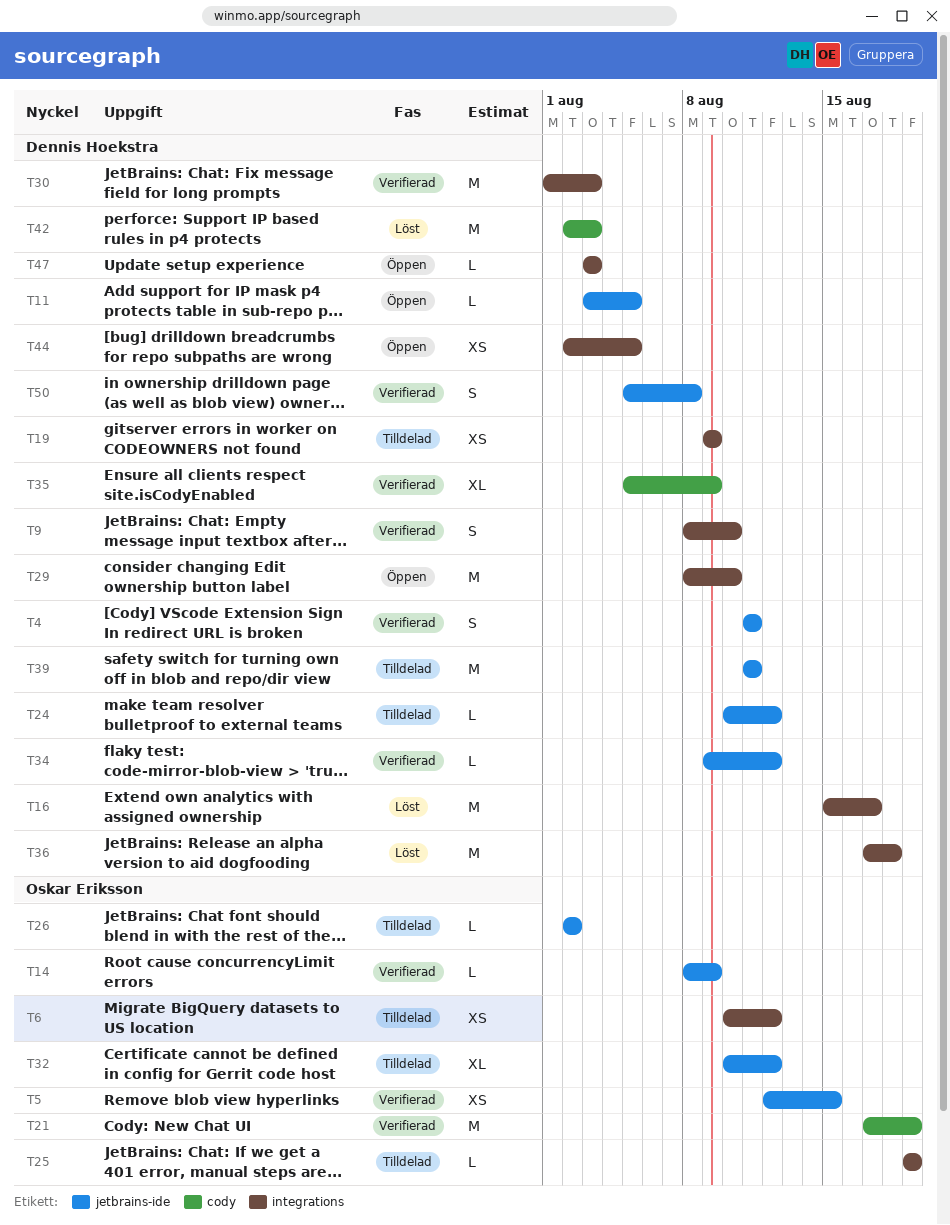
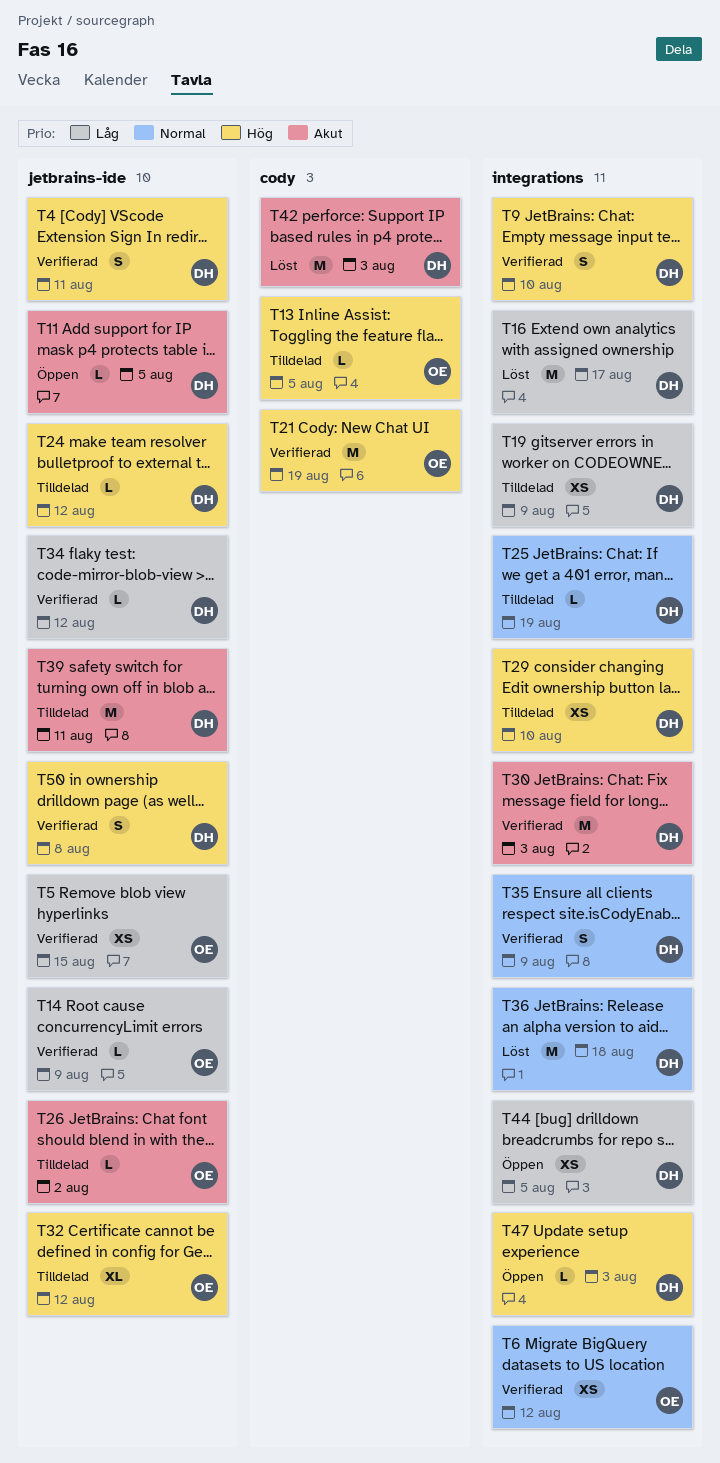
T6, status: Tilldelad -> Verifierad
T13: none -> present
T25, owner: Oskar Eriksson -> Dennis Hoekstra
T29, status: Öppen -> Tilldelad
T29, estimate: M -> XS
T35, label: cody -> integrations
T35, estimate: XL -> S

